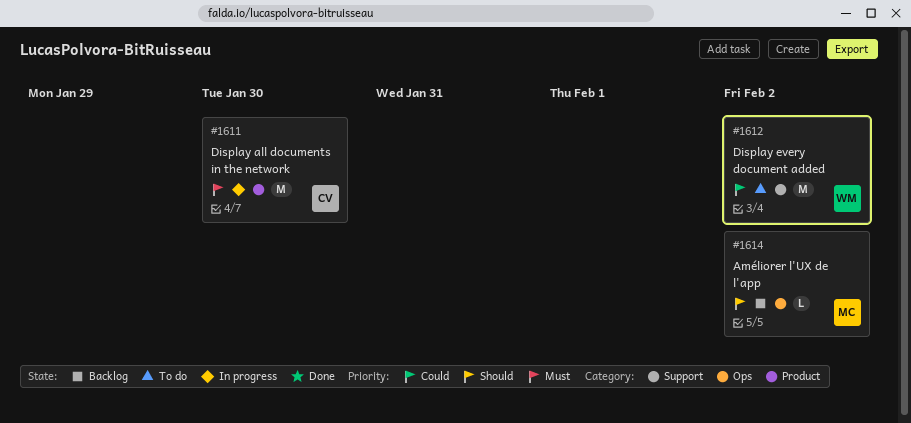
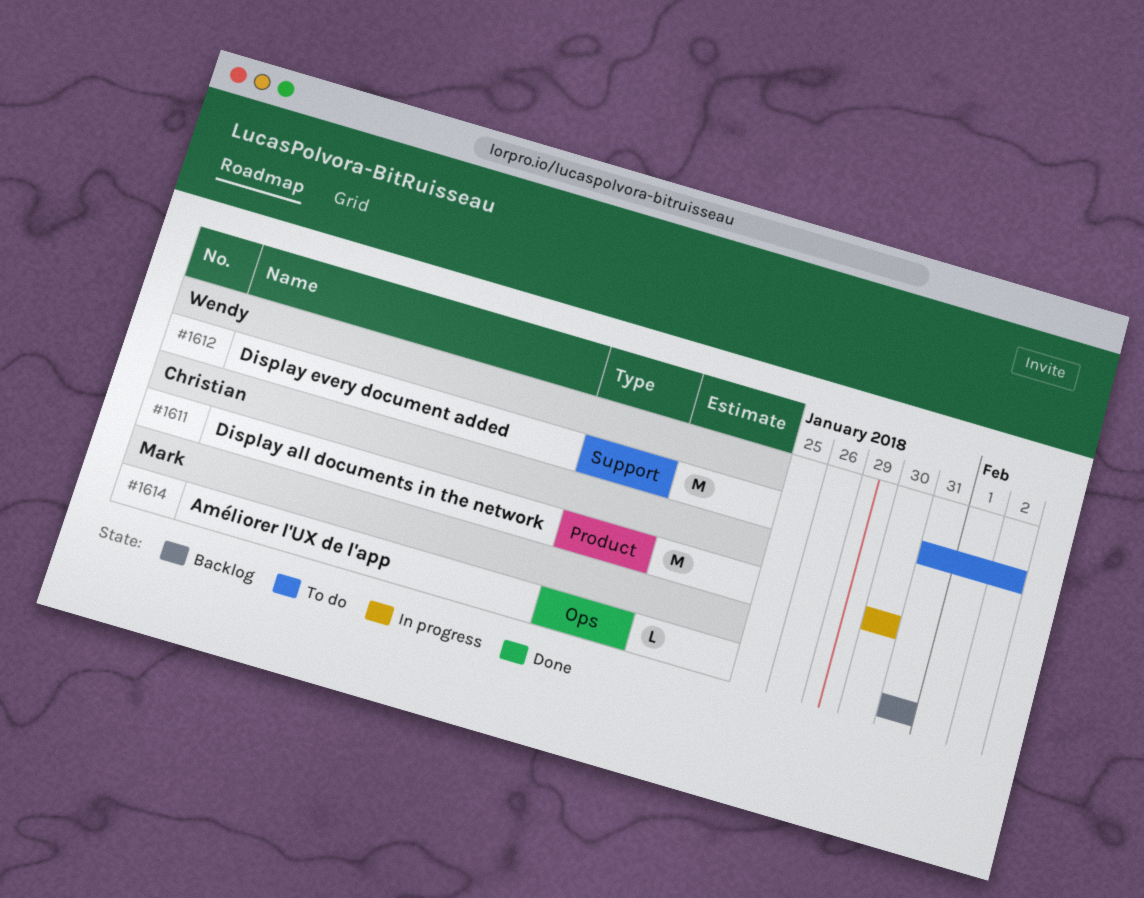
#1614, due: Feb 2 -> Jan 31

